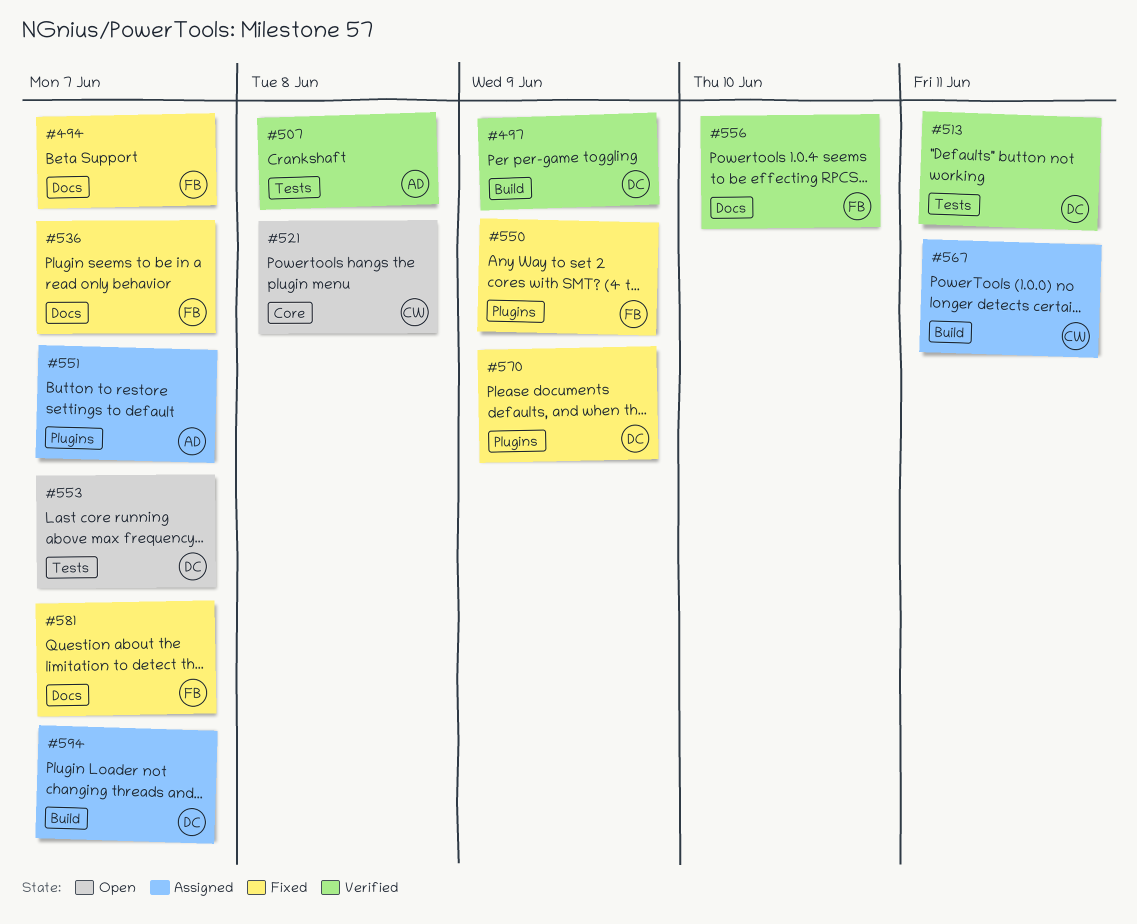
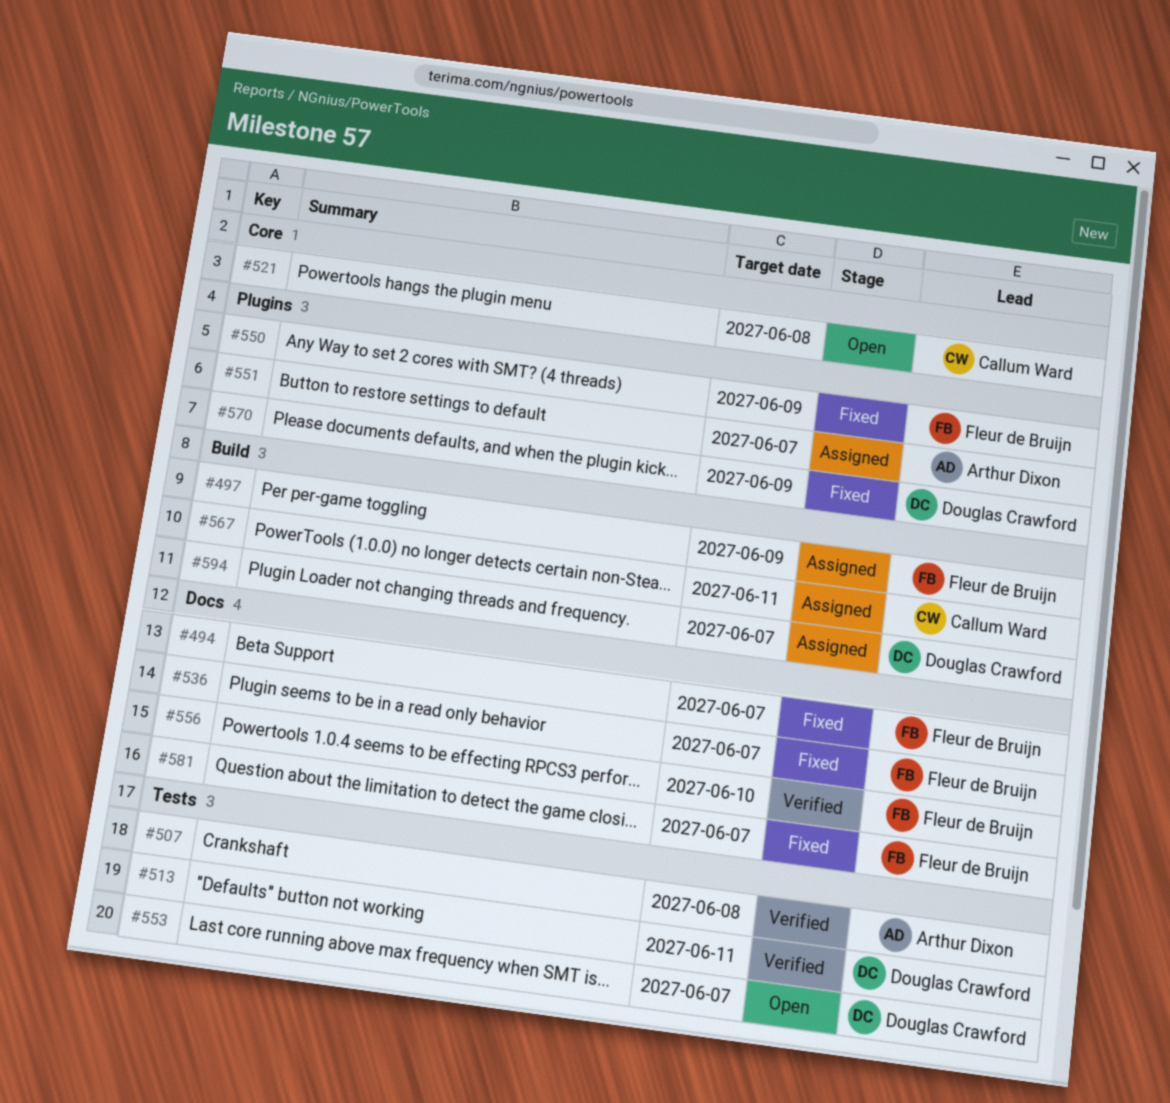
#497, status: Verified -> Assigned
#497, owner: Douglas Crawford -> Fleur de Bruijn

